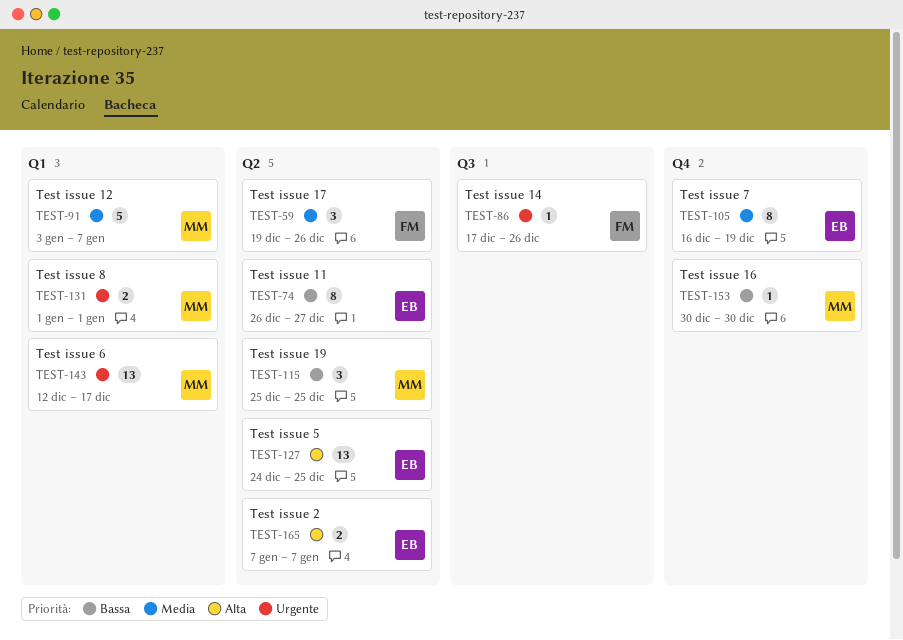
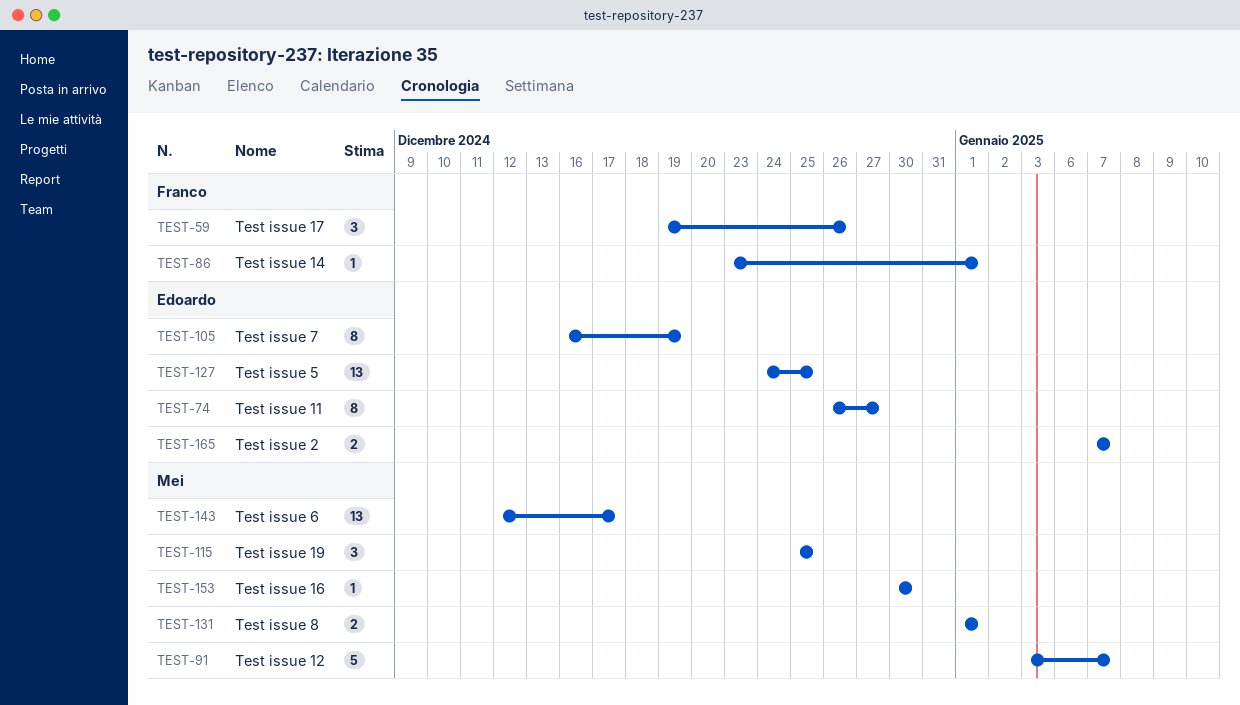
TEST-86, start: Dec 17 -> Dec 23
TEST-86, due: Dec 26 -> Jan 1

